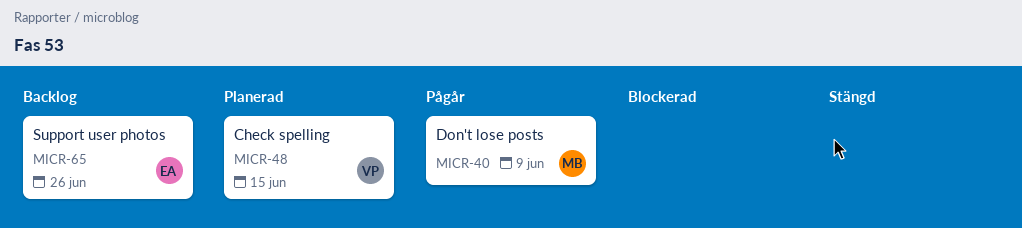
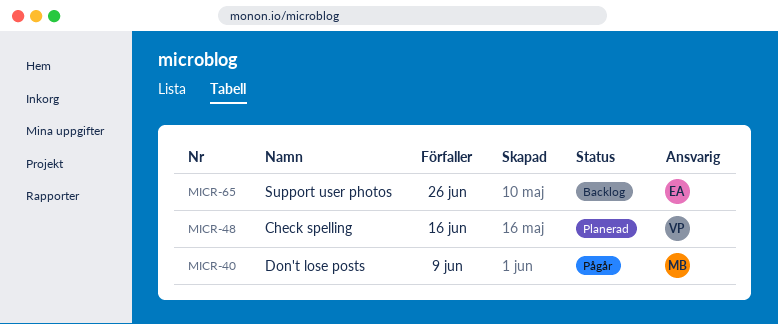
MICR-48, due: Jun 15 -> Jun 16

